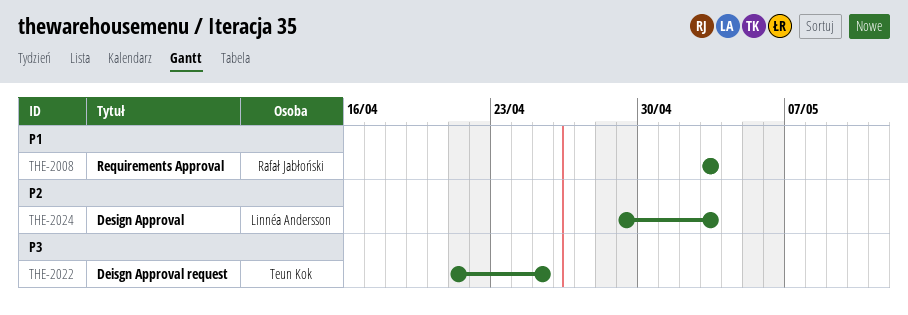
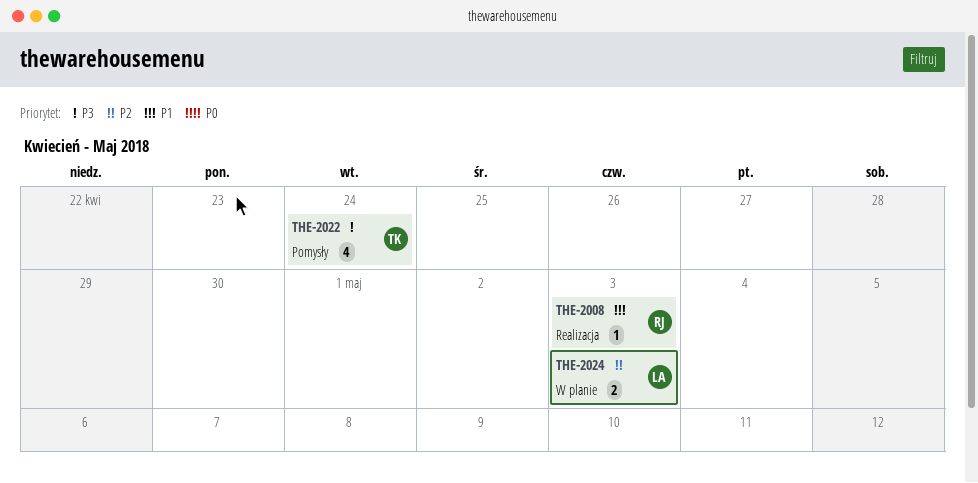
THE-2022, due: Apr 25 -> Apr 24

